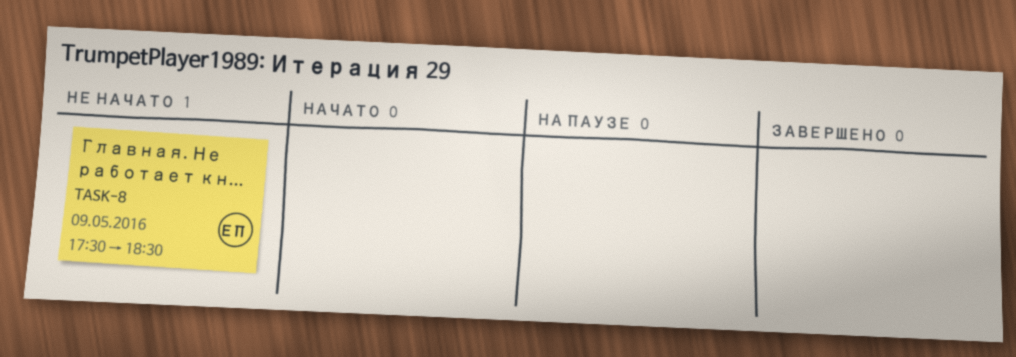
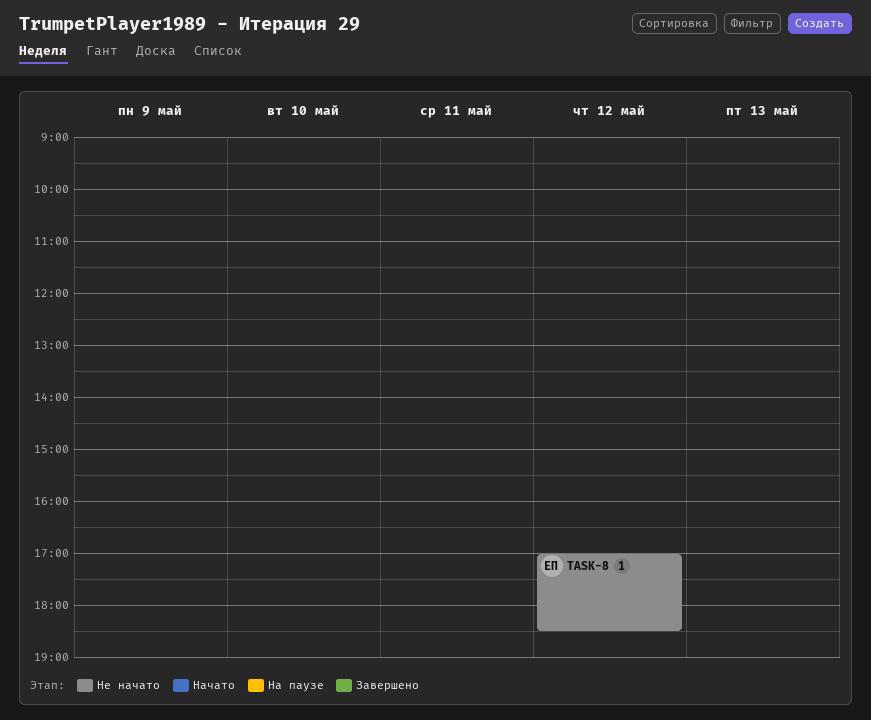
TASK-8, day: May 9 -> May 12
TASK-8, begins: 17:30 -> 17:00

